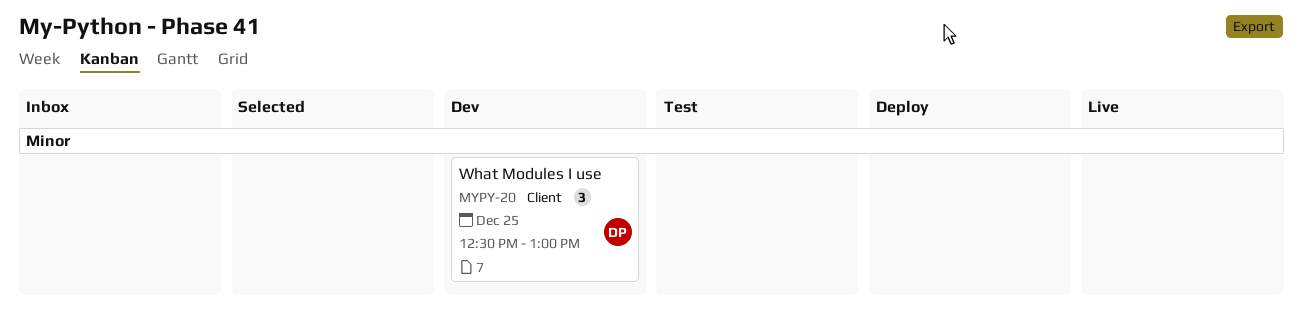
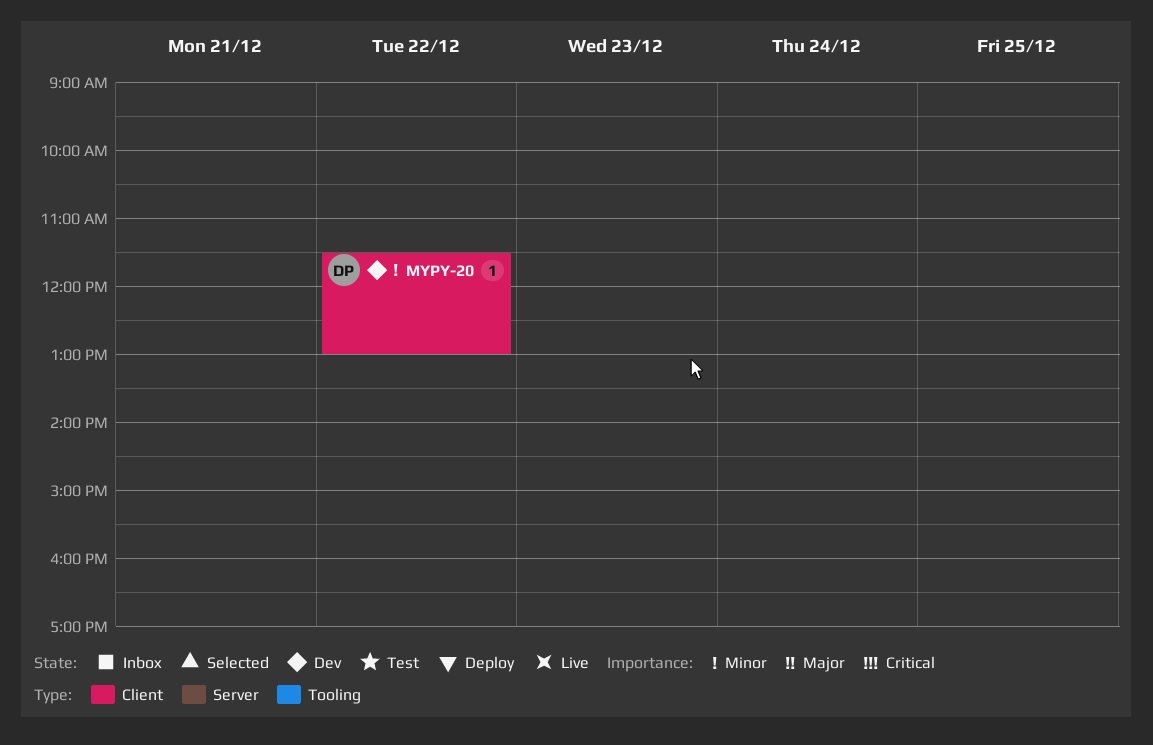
MYPY-20, estimate: 3 -> 1
MYPY-20, day: Dec 25 -> Dec 22
MYPY-20, begins: 12:30 -> 11:30

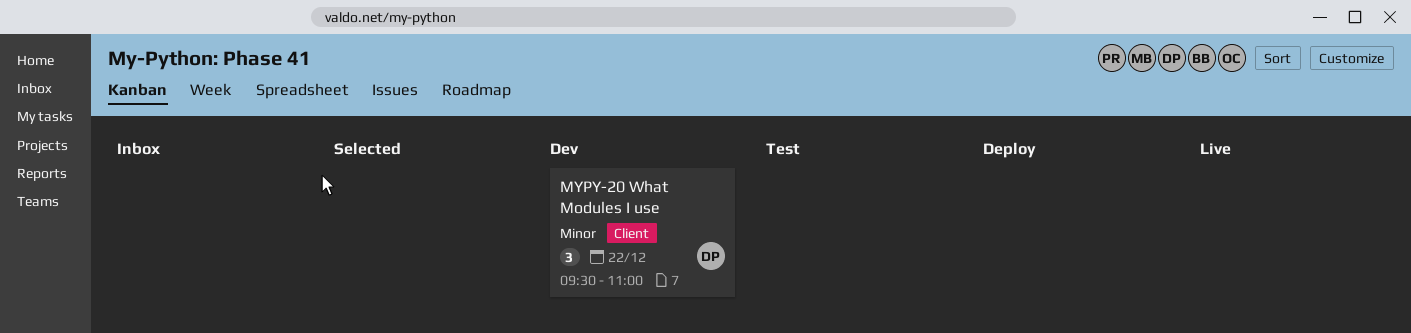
MYPY-20, estimate: 1 -> 3
MYPY-20, begins: 11:30 -> 09:30
MYPY-20, ends: 13:00 -> 11:00

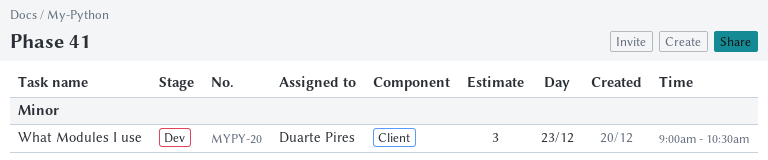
MYPY-20, day: Dec 22 -> Dec 23
MYPY-20, begins: 09:30 -> 09:00
MYPY-20, ends: 11:00 -> 10:30

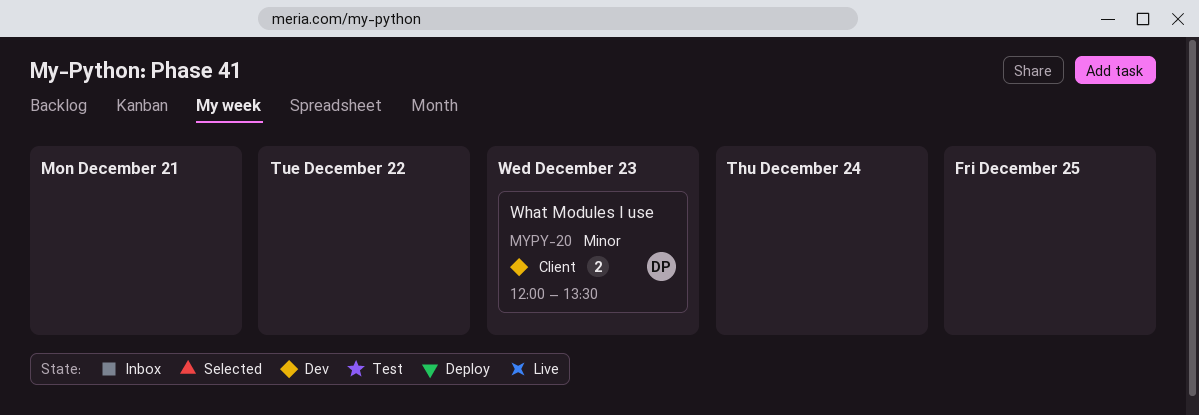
MYPY-20, estimate: 3 -> 2
MYPY-20, begins: 09:00 -> 12:00
MYPY-20, ends: 10:30 -> 13:30

